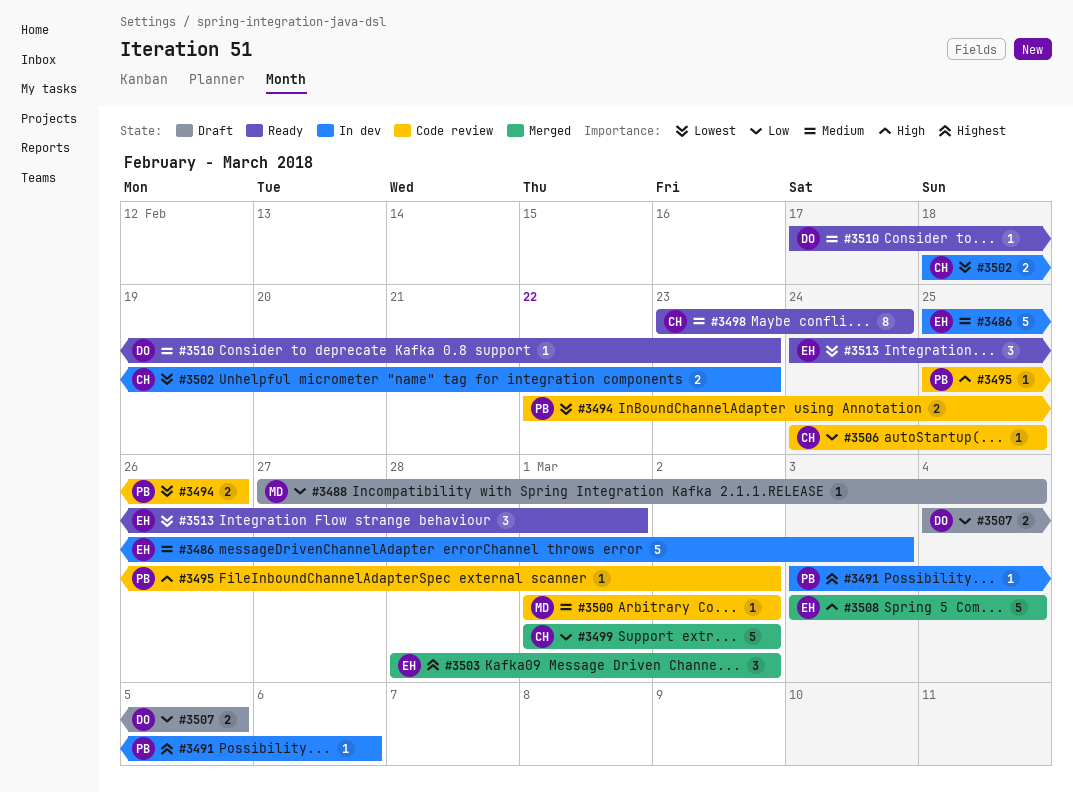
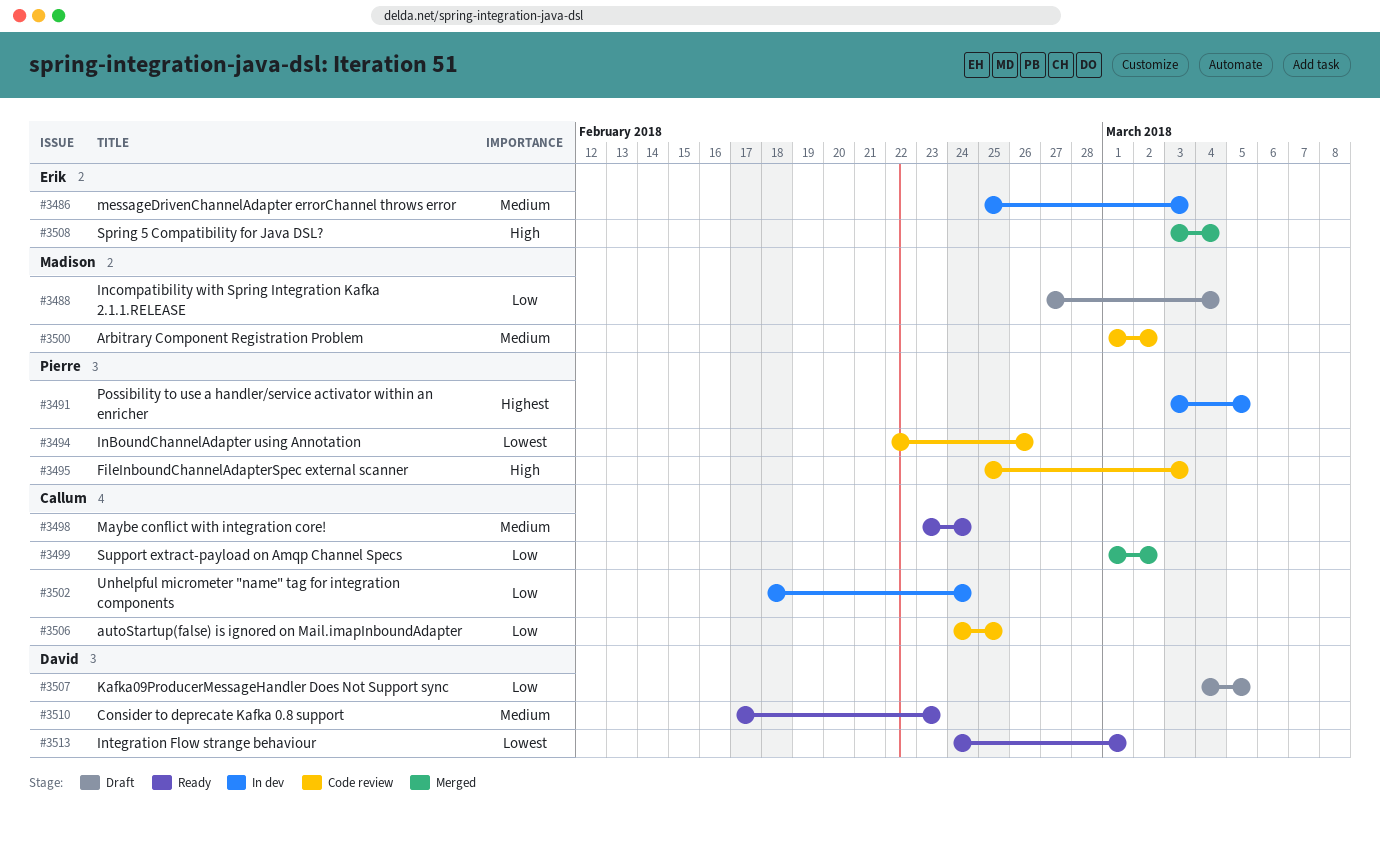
#3491, due: Mar 6 -> Mar 5
#3495, due: Mar 2 -> Mar 3
#3502, priority: Lowest -> Low
#3502, due: Feb 23 -> Feb 24
#3503: present -> none
#3513, owner: Erik -> David

